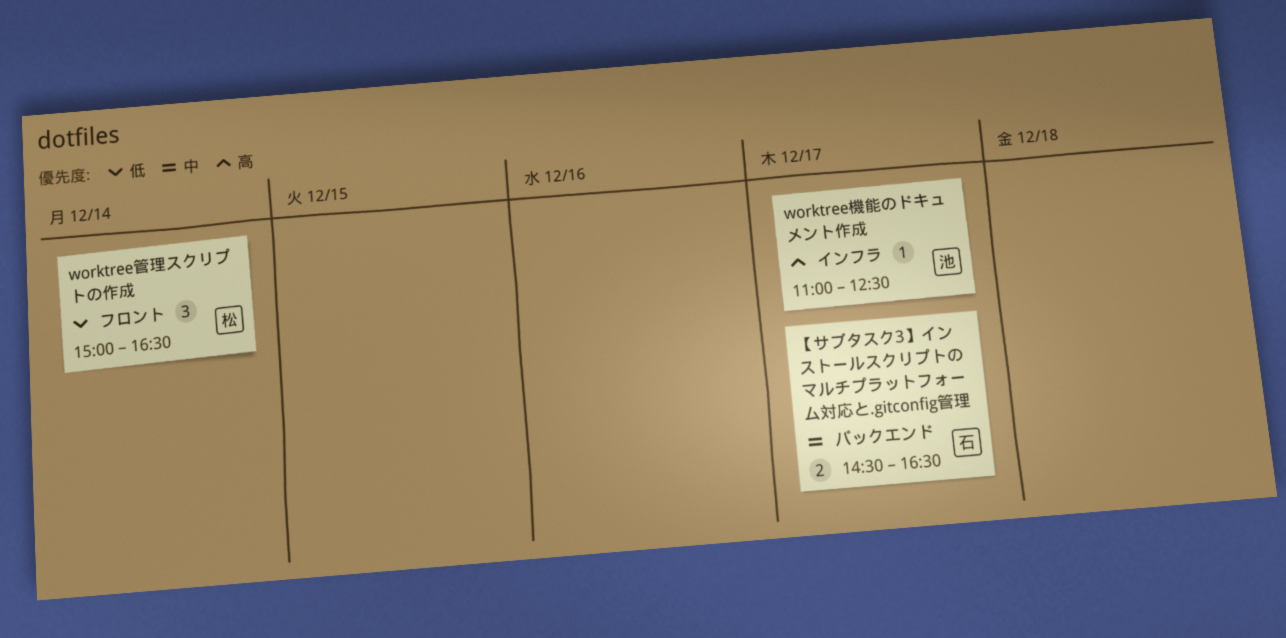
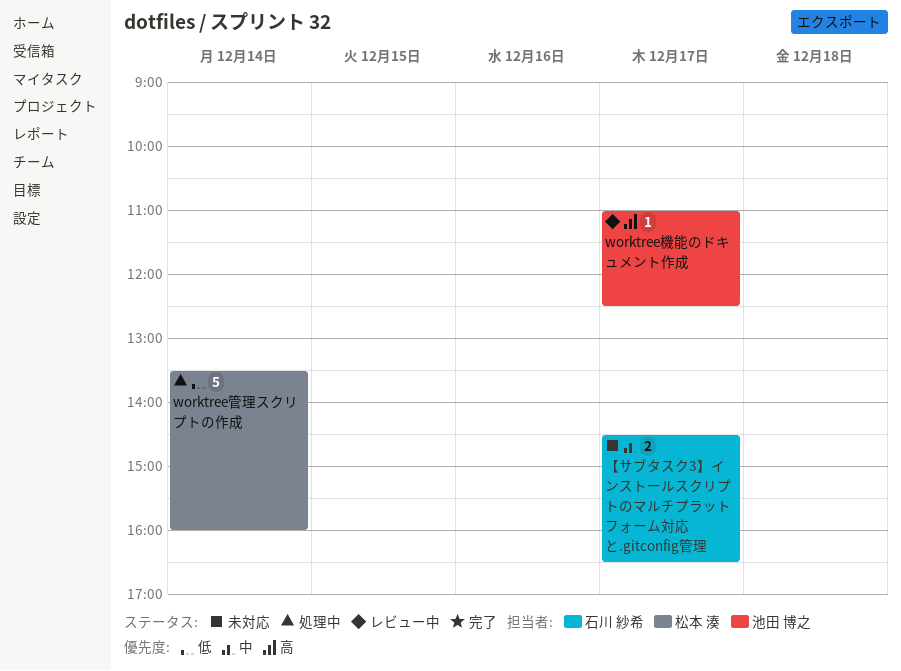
worktree管理スクリプトの作成, estimate: 3 -> 5
worktree管理スクリプトの作成, begins: 15:00 -> 13:30
worktree管理スクリプトの作成, ends: 16:30 -> 16:00

